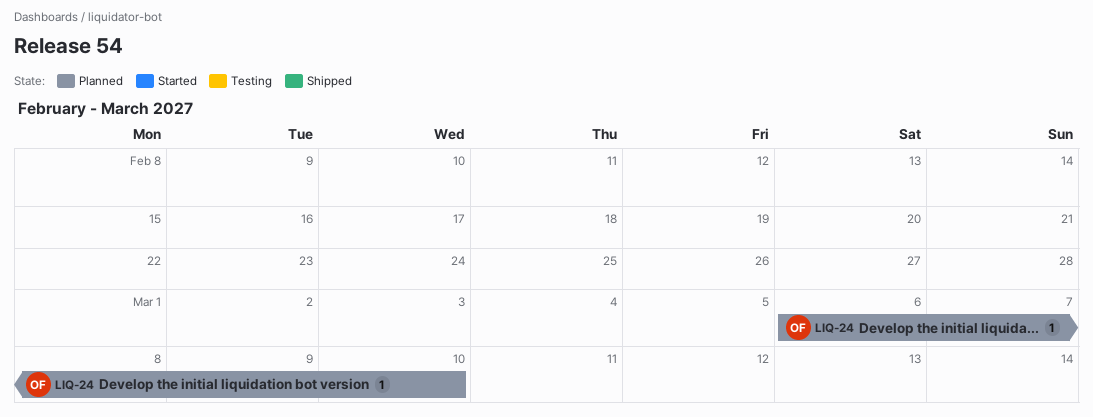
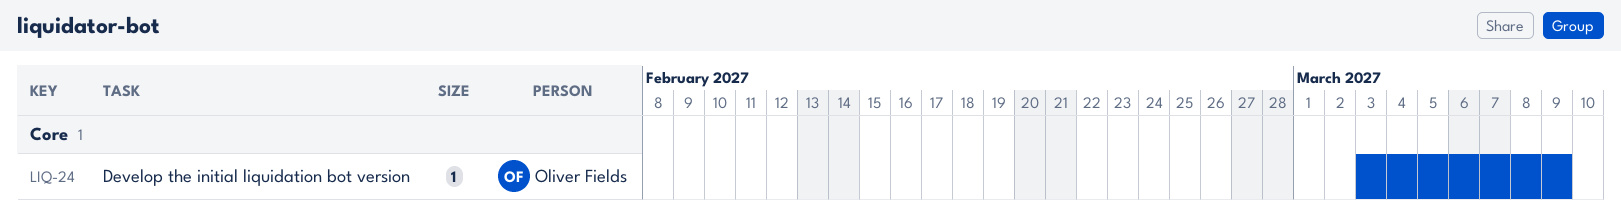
LIQ-24, start: Mar 6 -> Mar 3
LIQ-24, due: Mar 10 -> Mar 9

